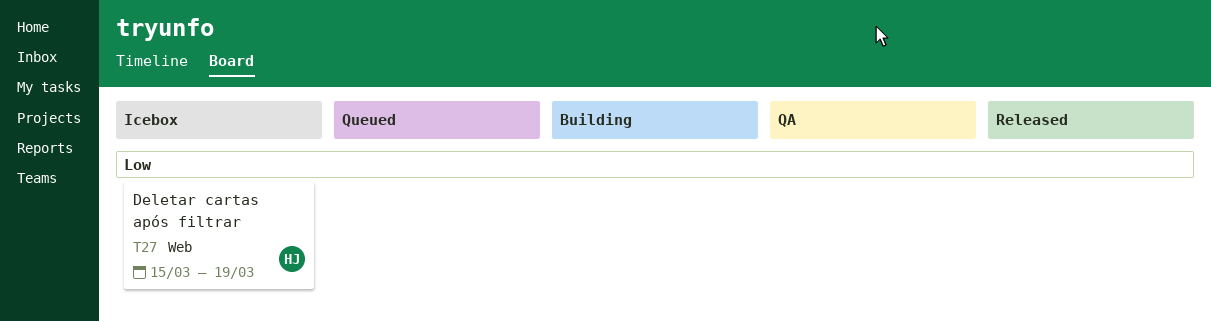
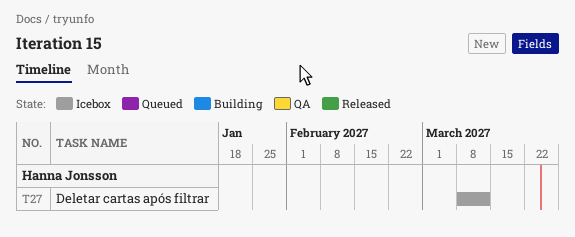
T27, start: Mar 15 -> Mar 8
T27, due: Mar 19 -> Mar 12

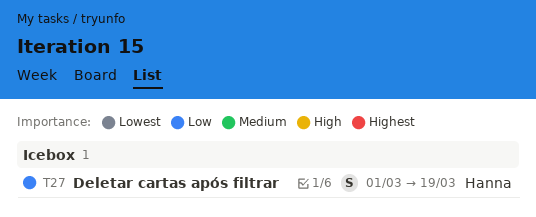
T27, start: Mar 8 -> Mar 1
T27, due: Mar 12 -> Mar 19

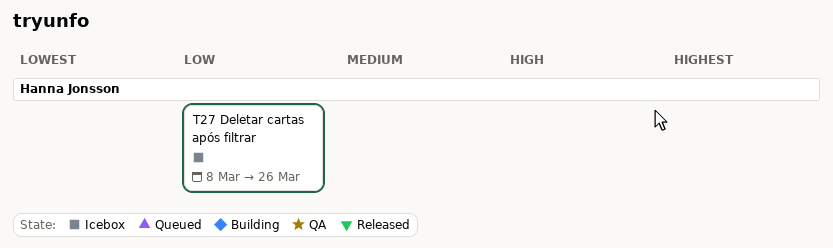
T27, start: Mar 1 -> Mar 8
T27, due: Mar 19 -> Mar 26

